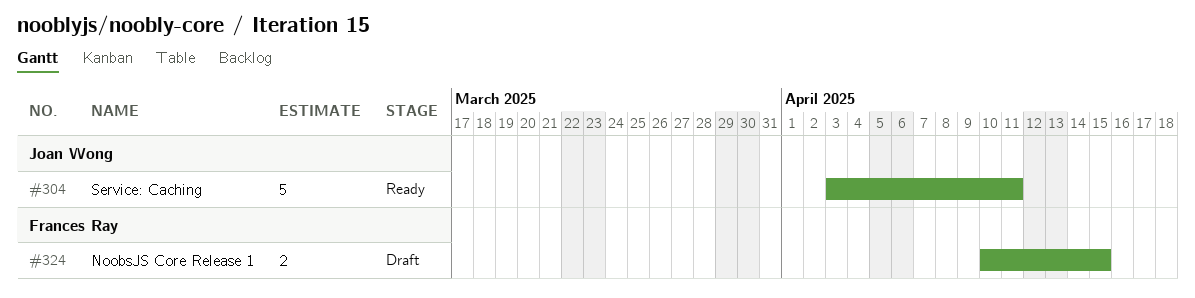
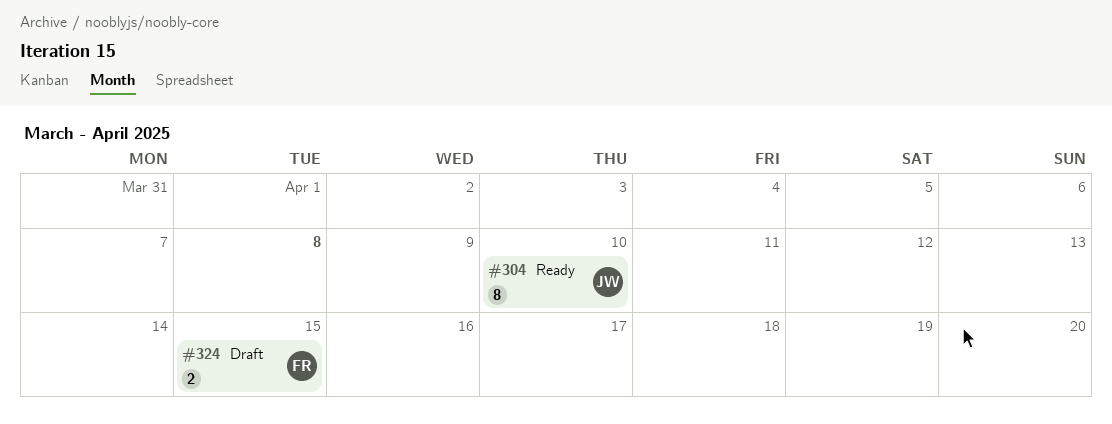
#304, estimate: 5 -> 8
#304, due: Apr 11 -> Apr 10

